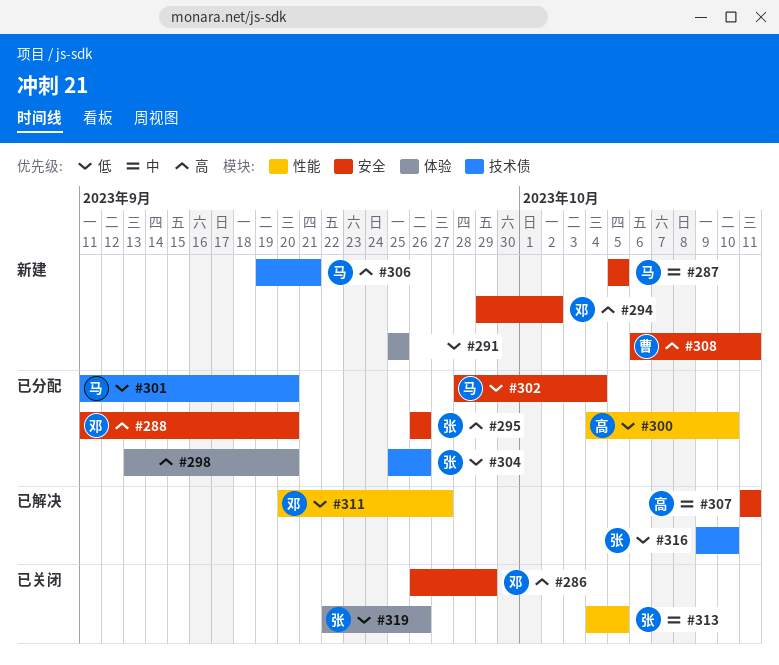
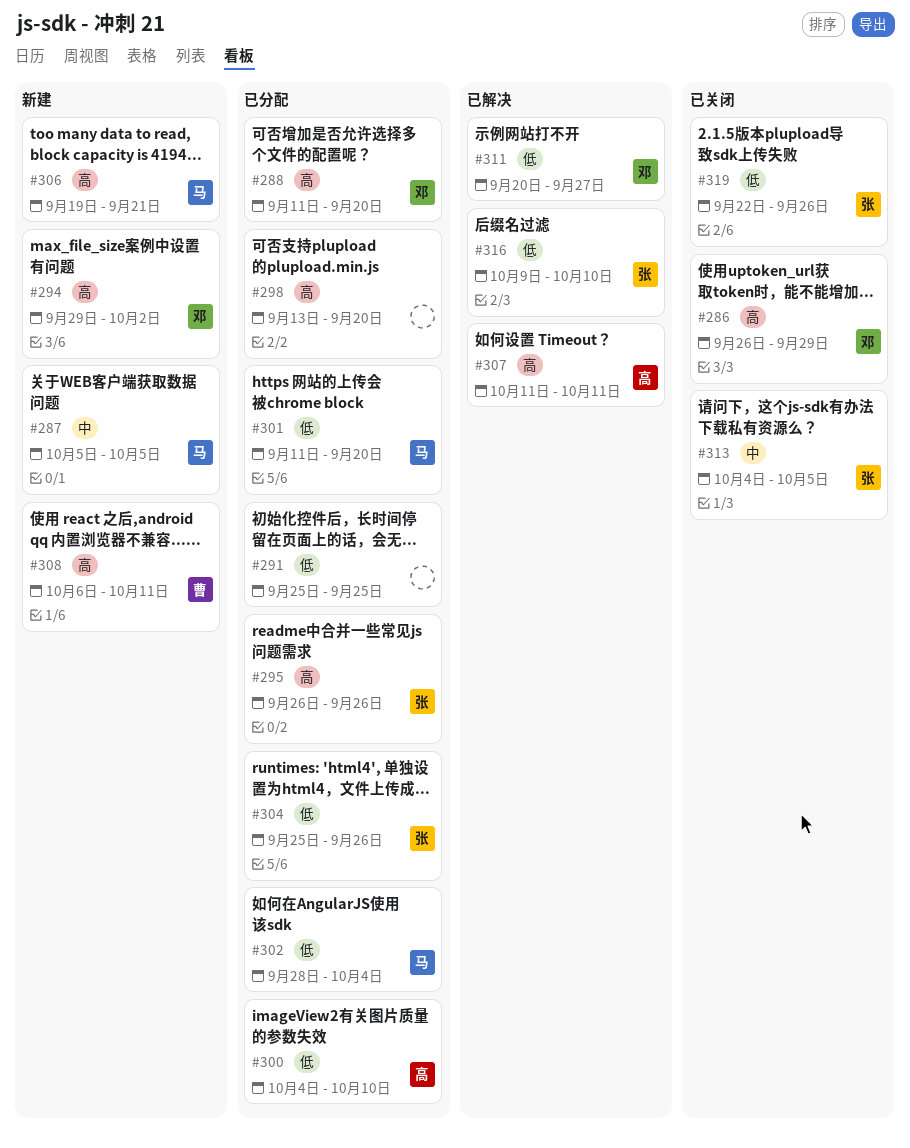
#291, status: 新建 -> 已分配
#307, priority: 中 -> 高

